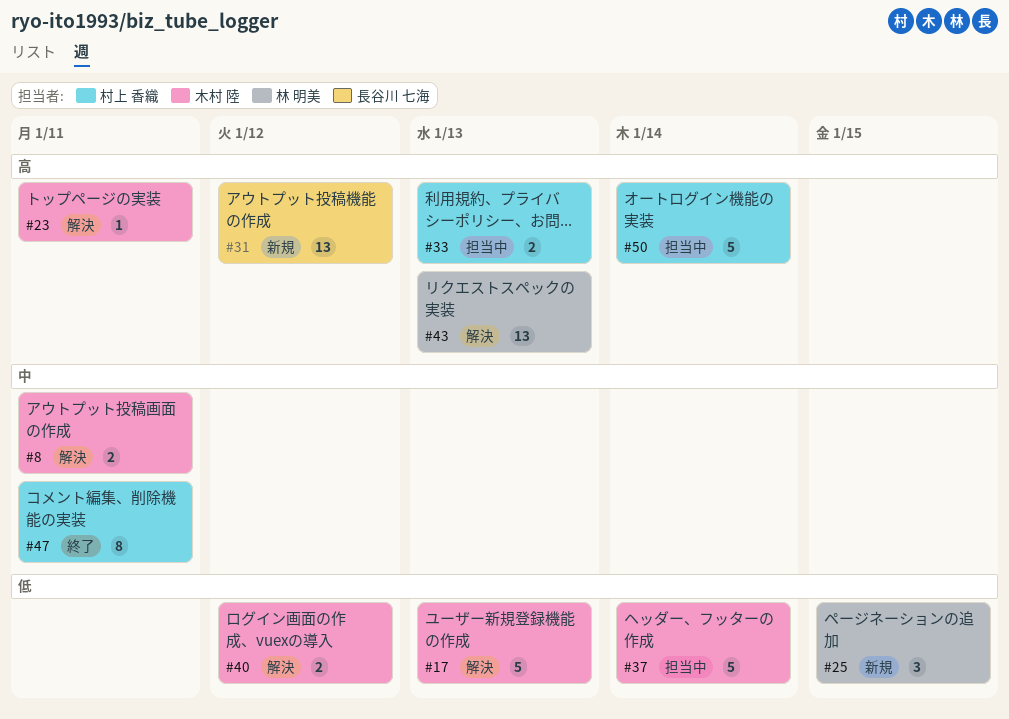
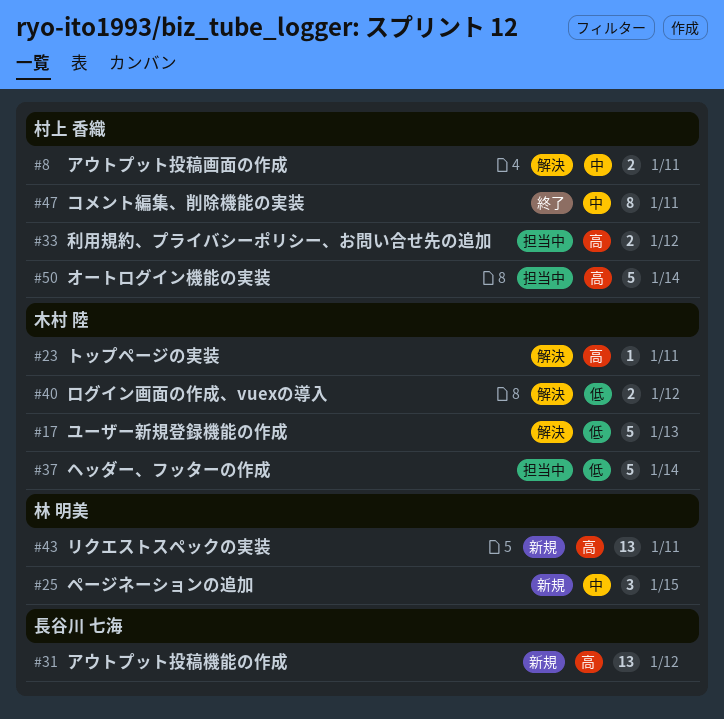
#8, owner: 木村 陸 -> 村上 香織
#25, priority: 低 -> 中
#33, due: Jan 13 -> Jan 12
#43, status: 解決 -> 新規
#43, due: Jan 13 -> Jan 11

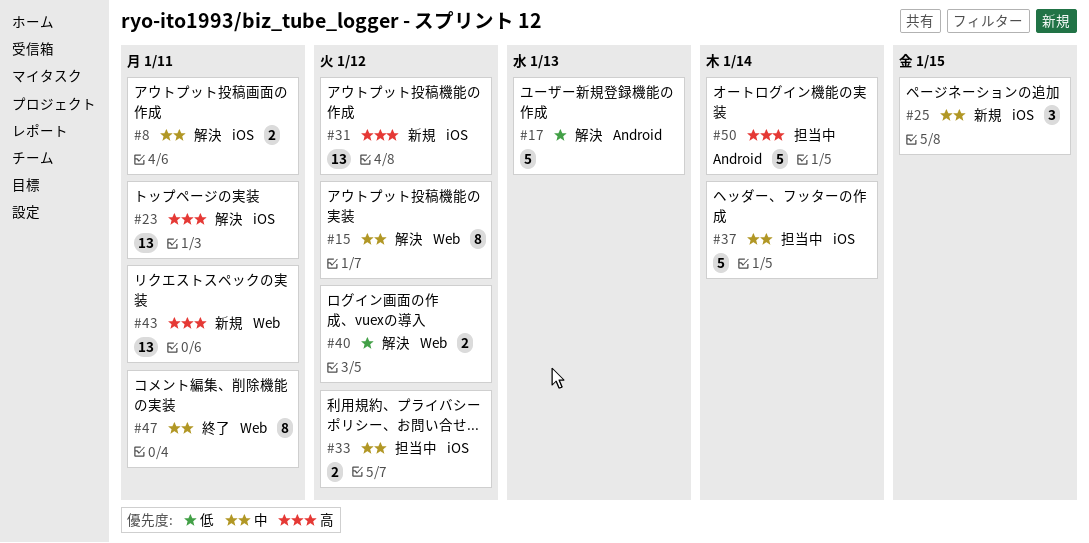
#15: none -> present
#23, estimate: 1 -> 13
#33, priority: 高 -> 中
#37, priority: 低 -> 中

